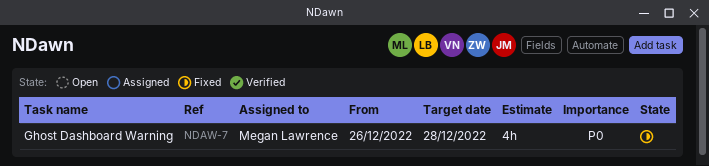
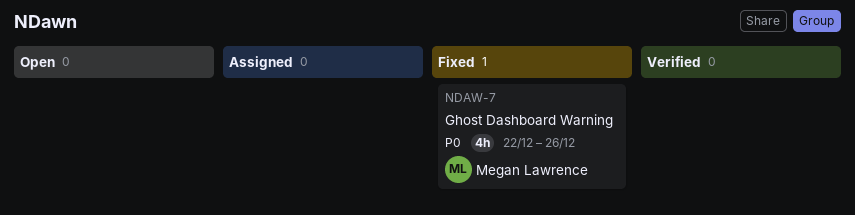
NDAW-7, start: Dec 26 -> Dec 22
NDAW-7, due: Dec 28 -> Dec 26

